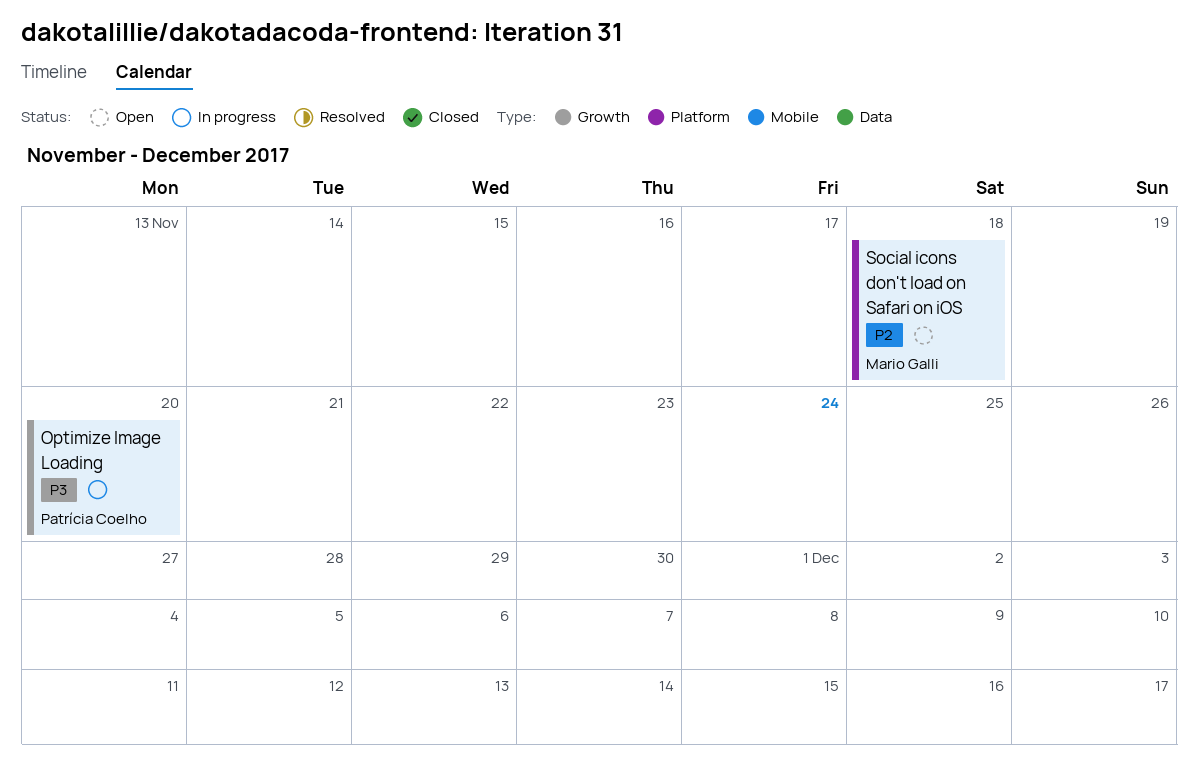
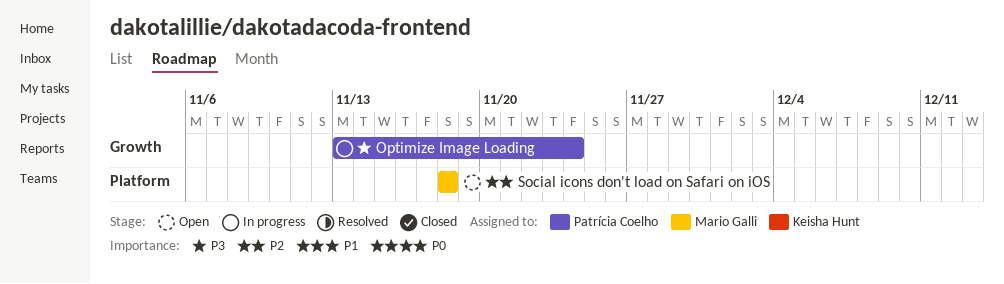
Optimize Image Loading, due: Nov 20 -> Nov 24

